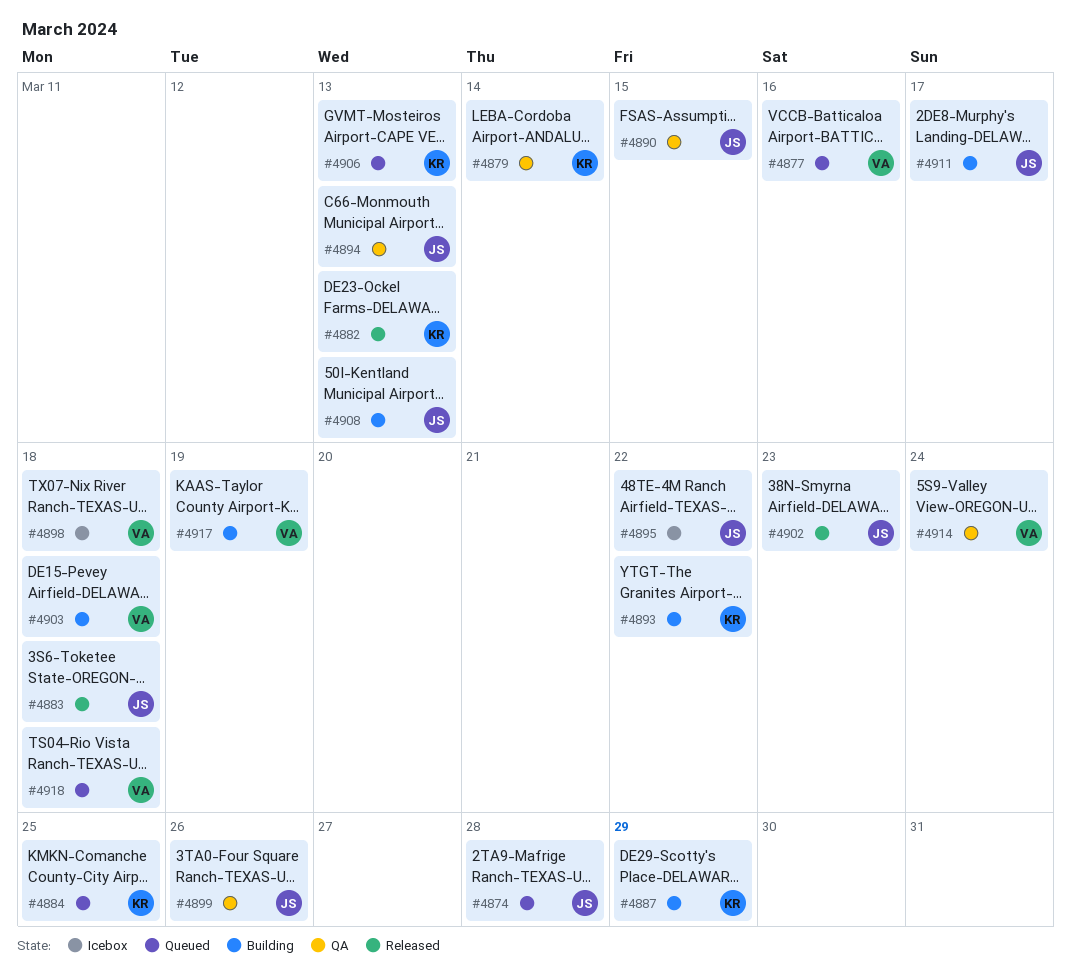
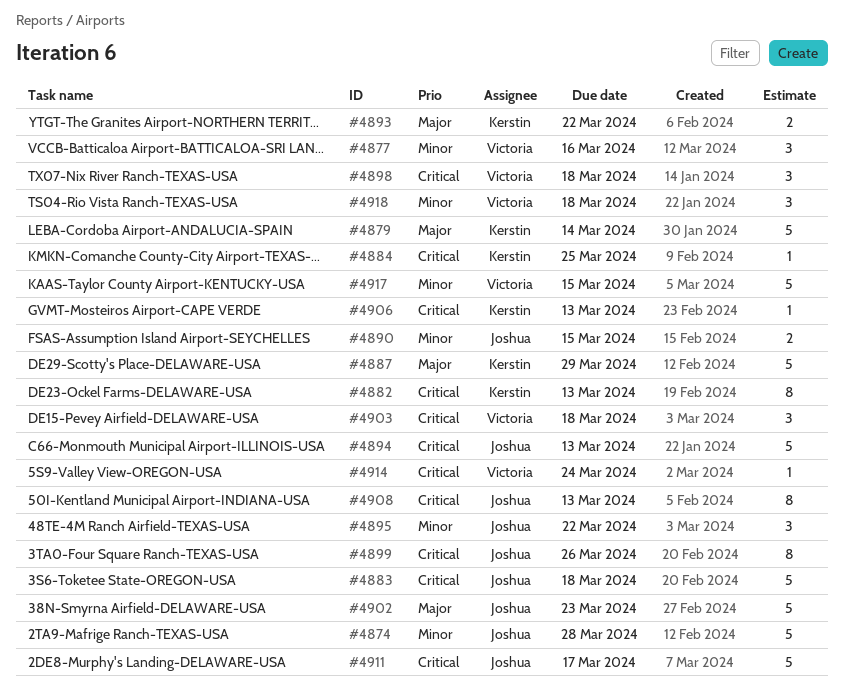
#4917, due: Mar 19 -> Mar 15

